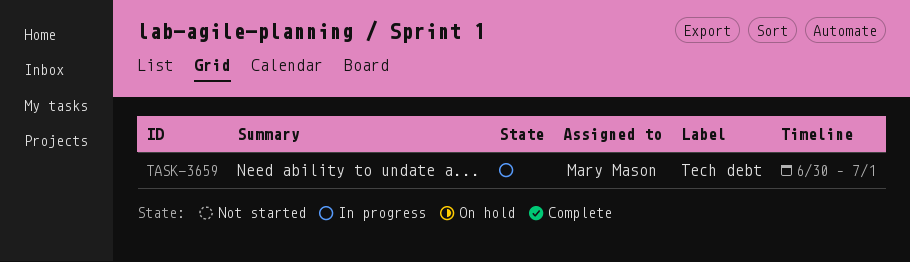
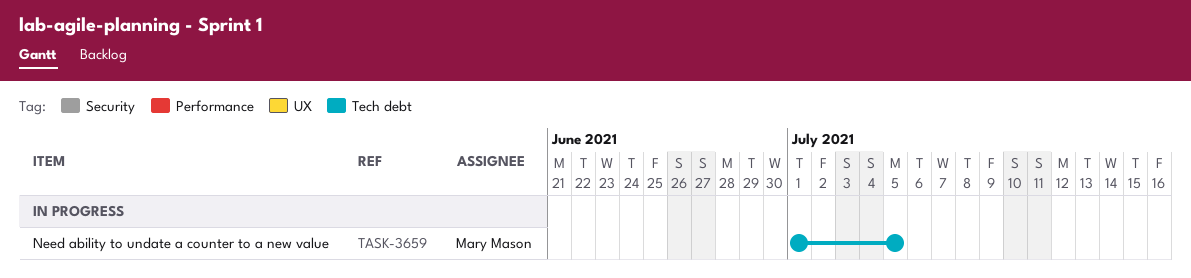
TASK-3659, start: Jun 30 -> Jul 1
TASK-3659, due: Jul 1 -> Jul 5

